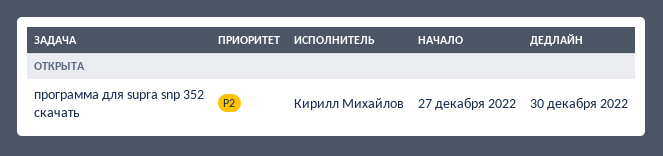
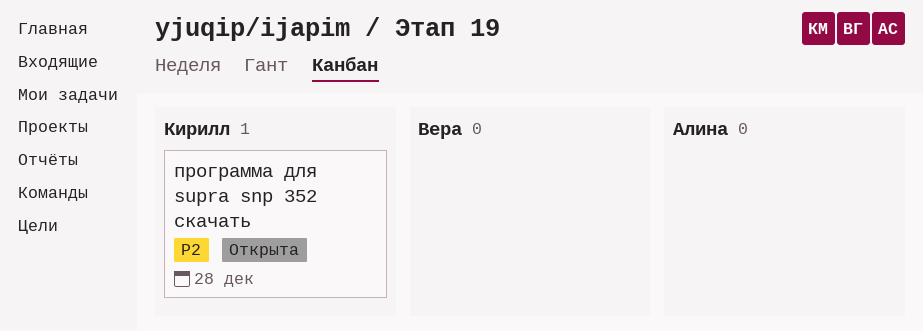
программа для supra snp 352 скачать, due: Dec 30 -> Dec 28

